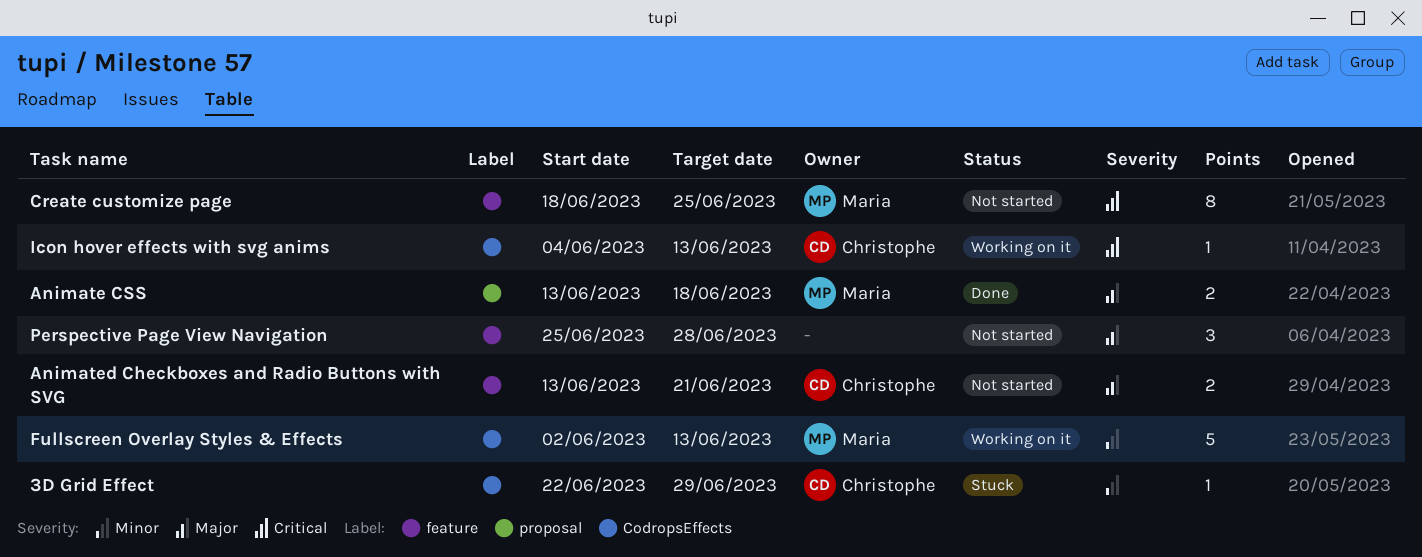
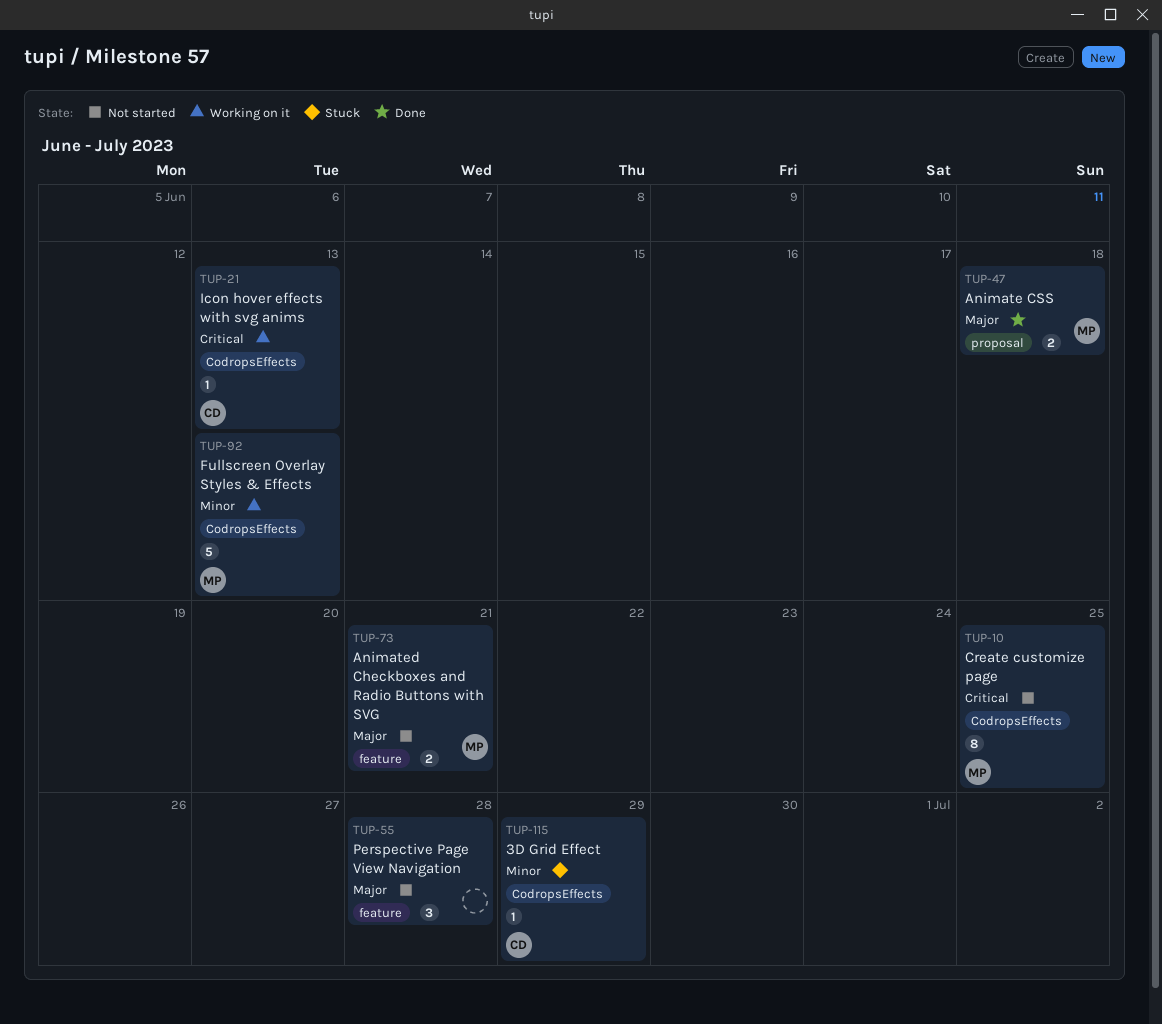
Animated Checkboxes and Radio Buttons with SVG, owner: Christophe -> Maria
Create customize page, label: feature -> CodropsEffects

